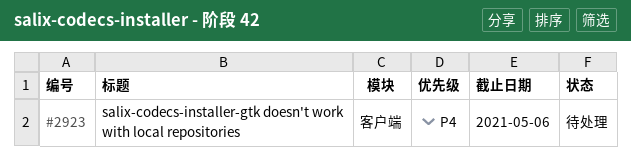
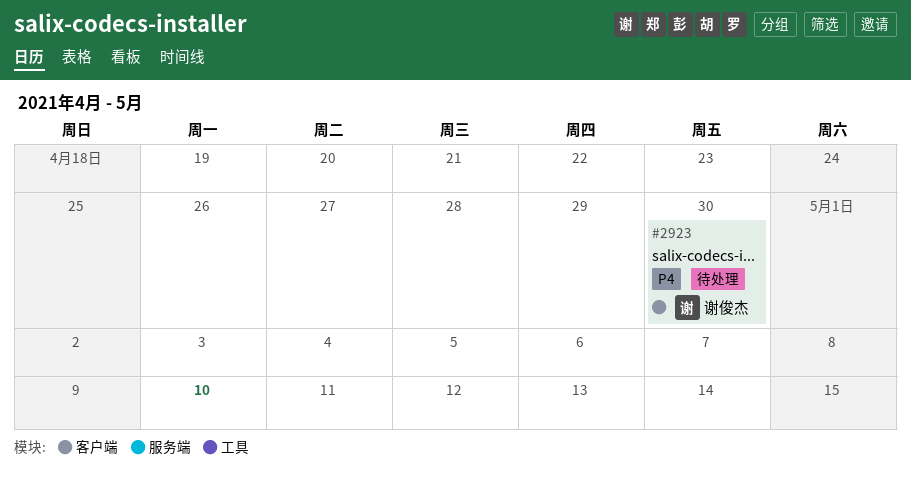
#2923, due: May 6 -> Apr 30

